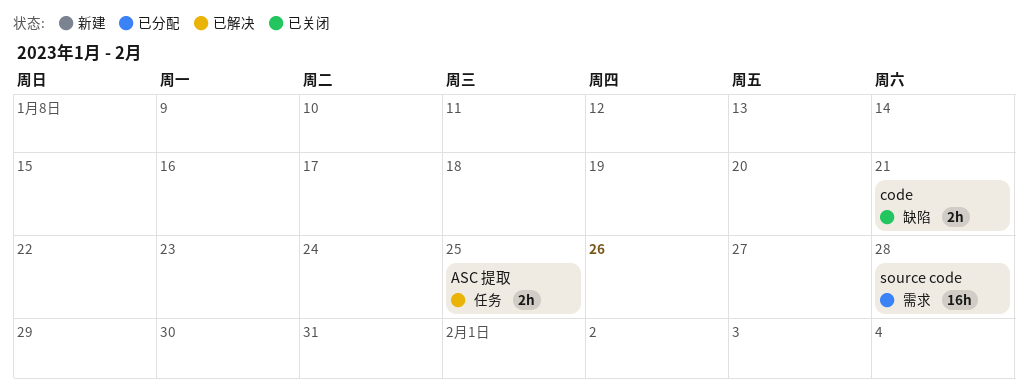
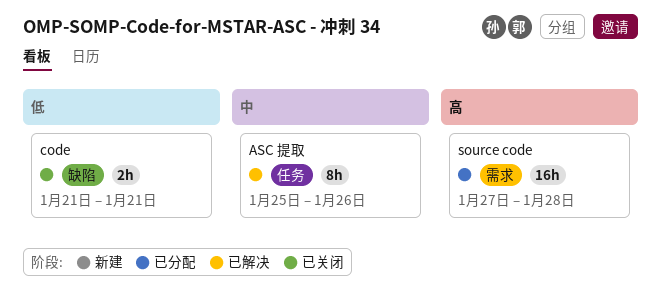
ASC 提取, estimate: 2h -> 8h
ASC 提取, due: Jan 25 -> Jan 26

